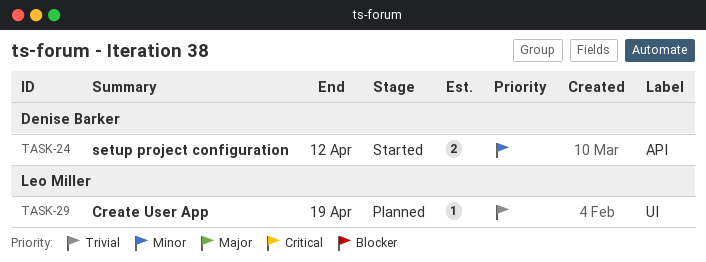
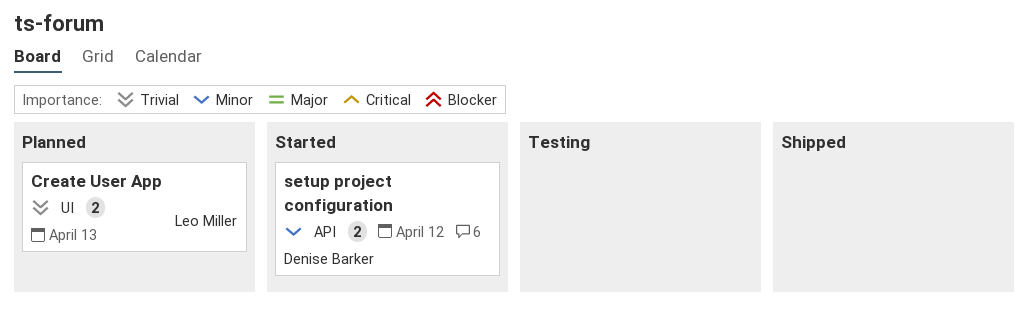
Create User App, estimate: 1 -> 2
Create User App, due: Apr 19 -> Apr 13

